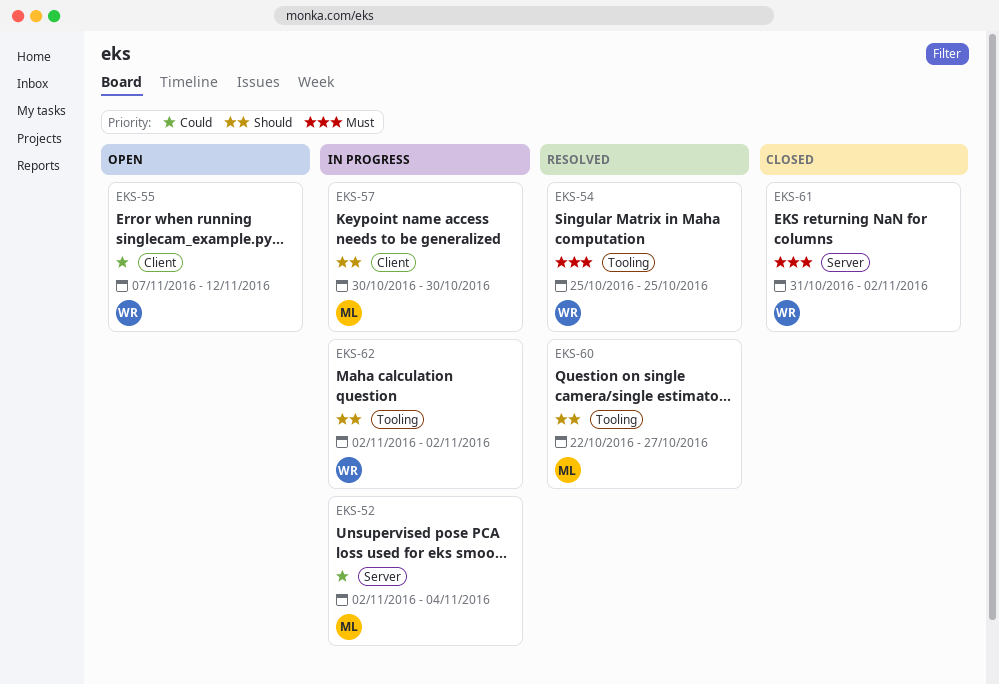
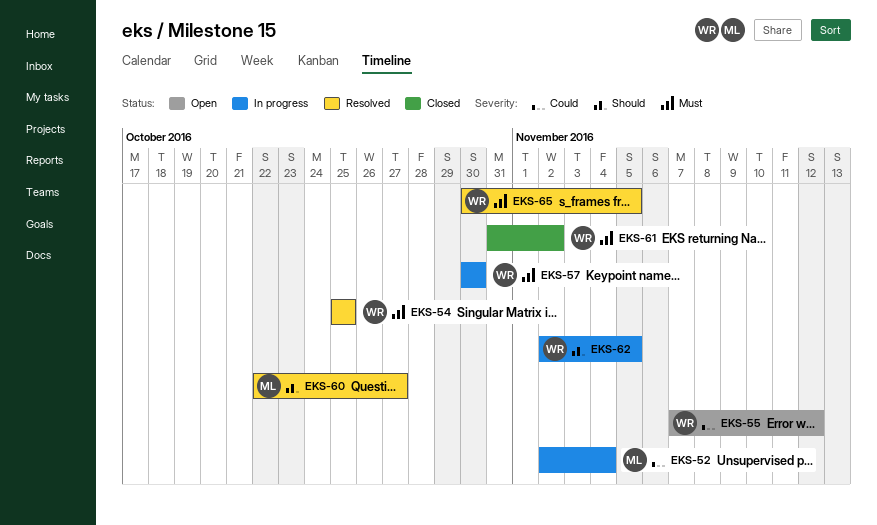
EKS-57, owner: ML -> WR
EKS-57, priority: Should -> Must
EKS-62, due: Nov 2 -> Nov 5
EKS-65: none -> present

